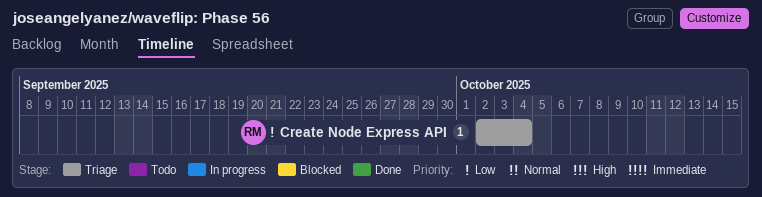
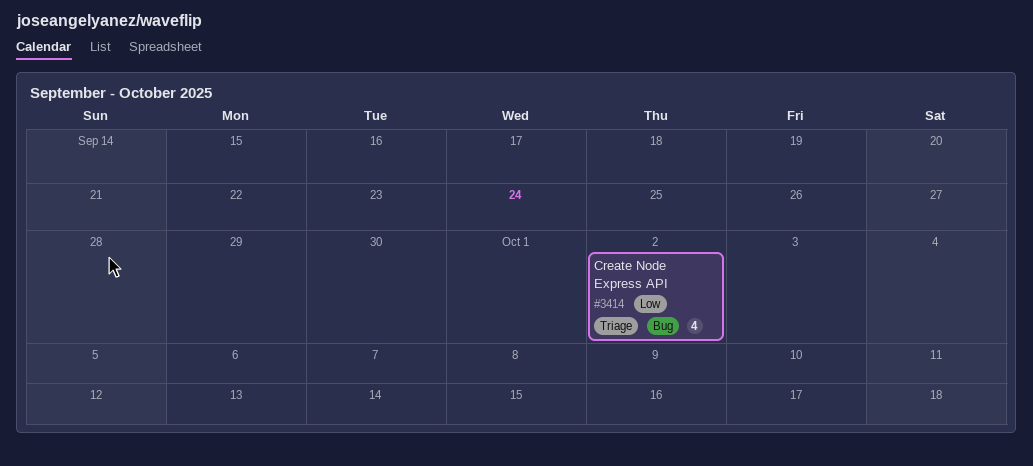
Create Node Express API, estimate: 1 -> 4
Create Node Express API, due: Oct 4 -> Oct 2

